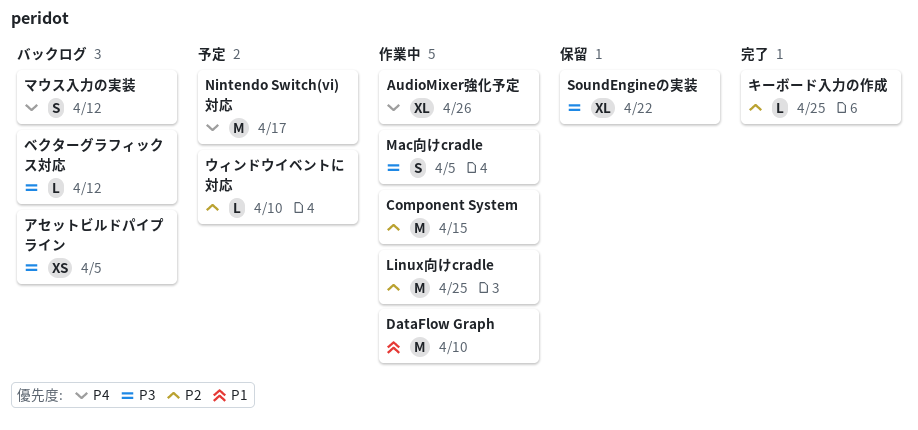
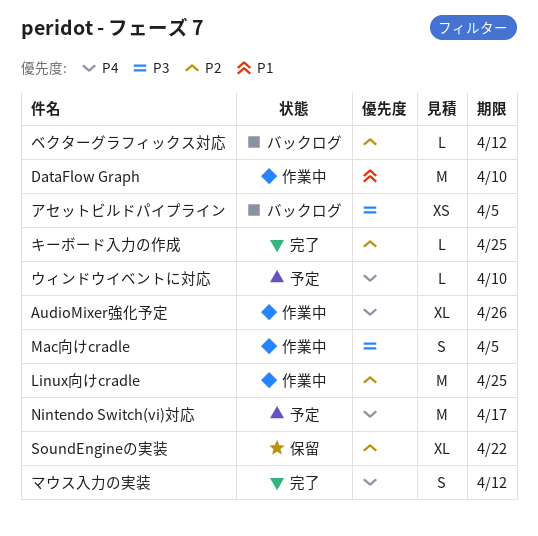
Component System: present -> none
SoundEngineの実装, priority: P3 -> P2
ウィンドウイベントに対応, priority: P2 -> P4
ベクターグラフィックス対応, priority: P3 -> P2
マウス入力の実装, status: バックログ -> 完了

